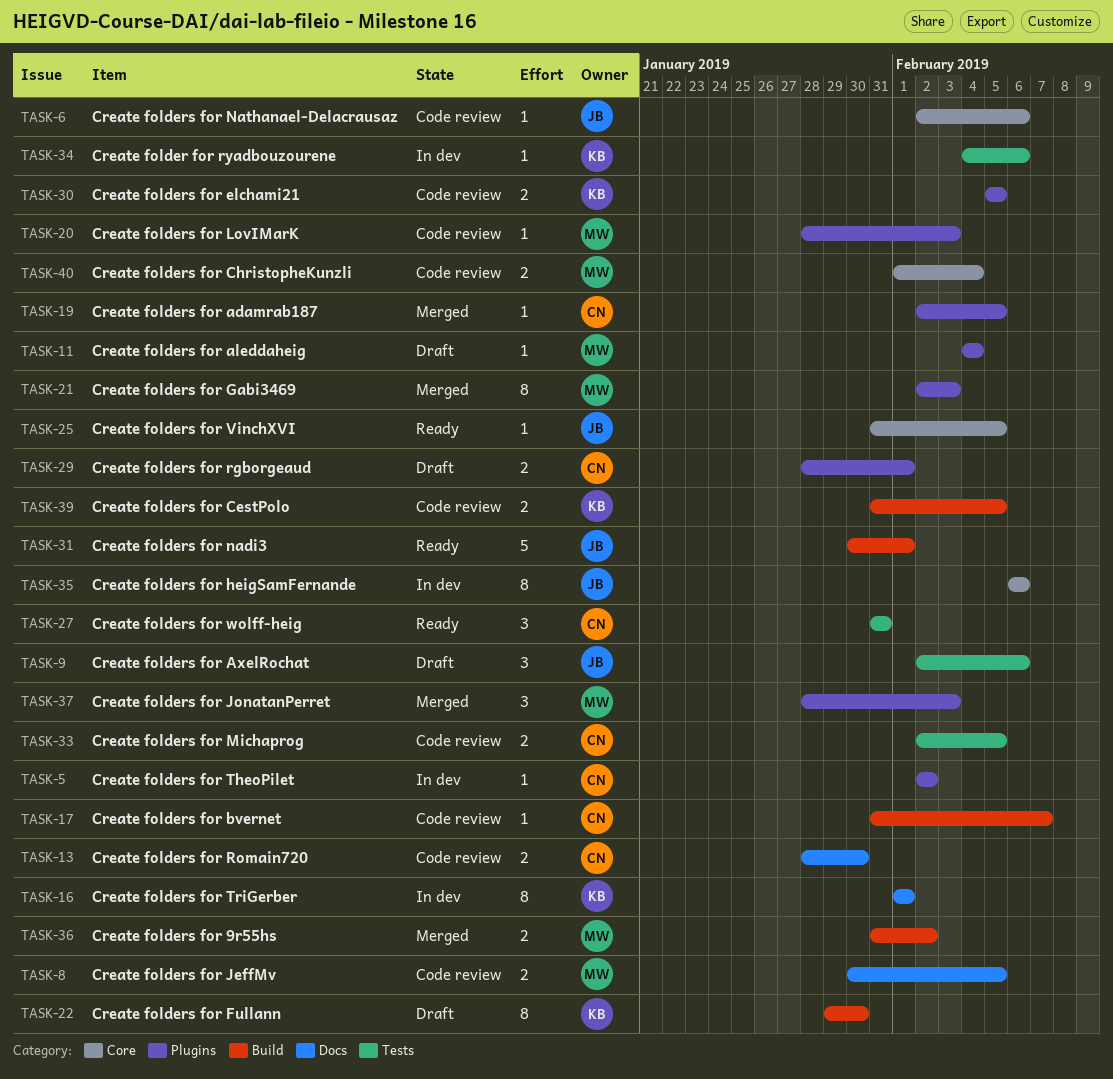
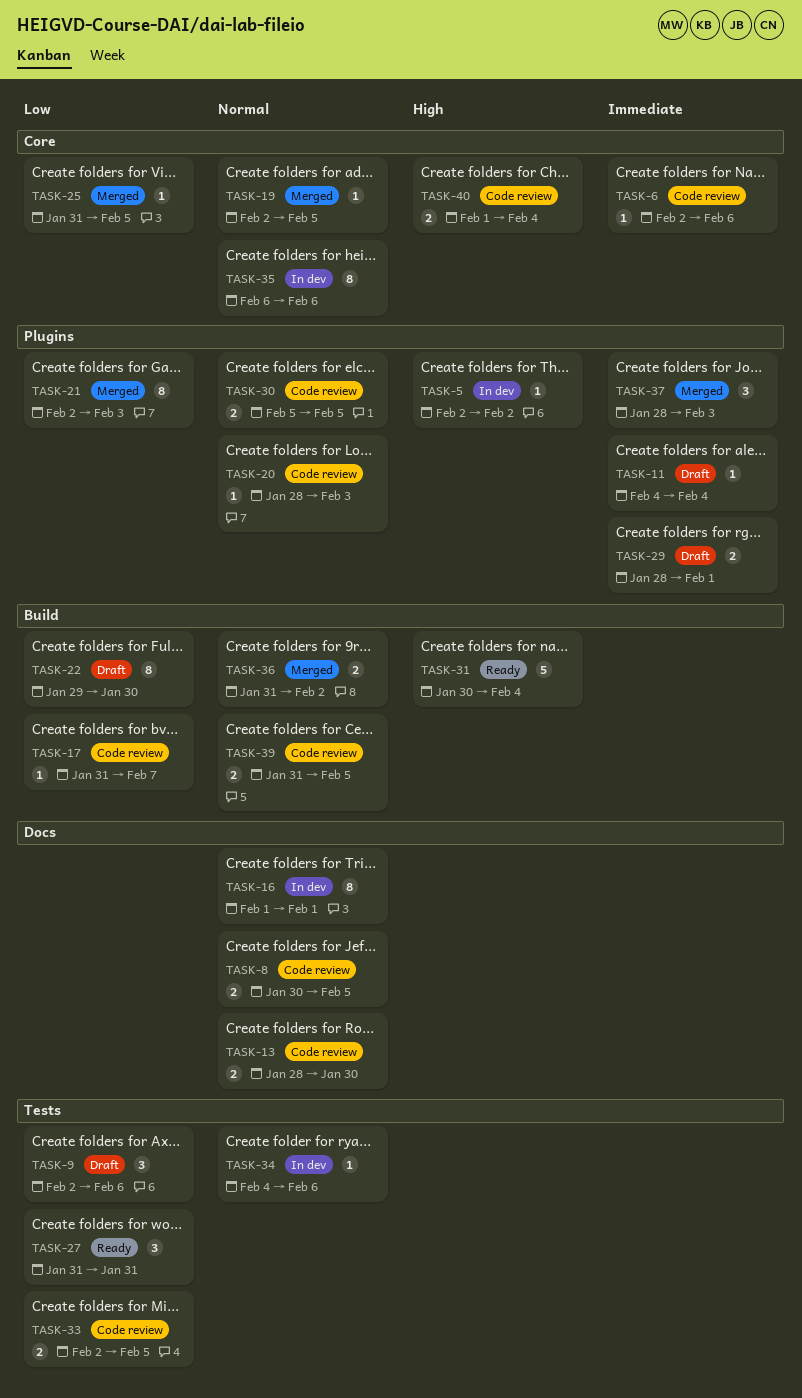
TASK-19, label: Plugins -> Core
TASK-25, status: Ready -> Merged
TASK-31, due: Feb 1 -> Feb 4

